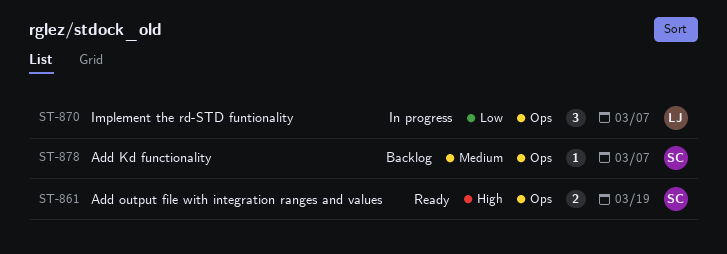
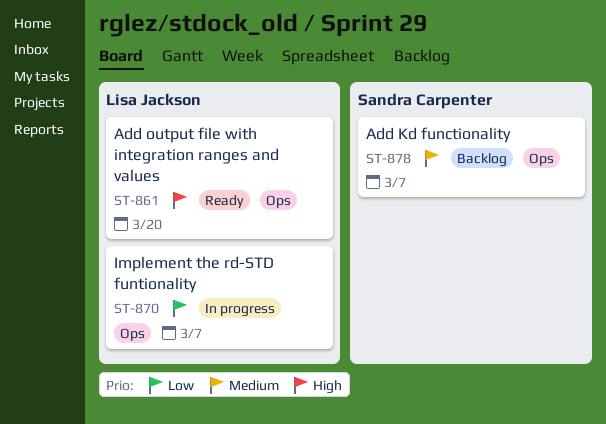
ST-861, owner: Sandra Carpenter -> Lisa Jackson
ST-861, due: Mar 19 -> Mar 20

